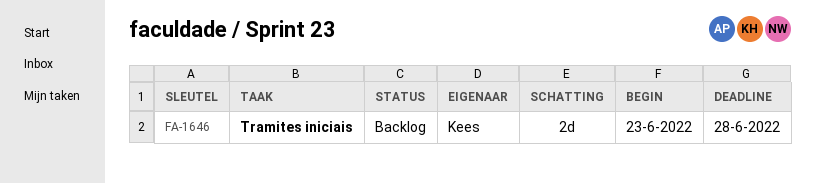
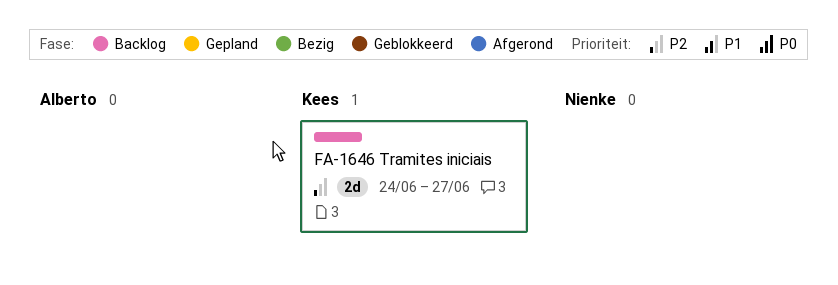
FA-1646, start: Jun 23 -> Jun 24
FA-1646, due: Jun 28 -> Jun 27

